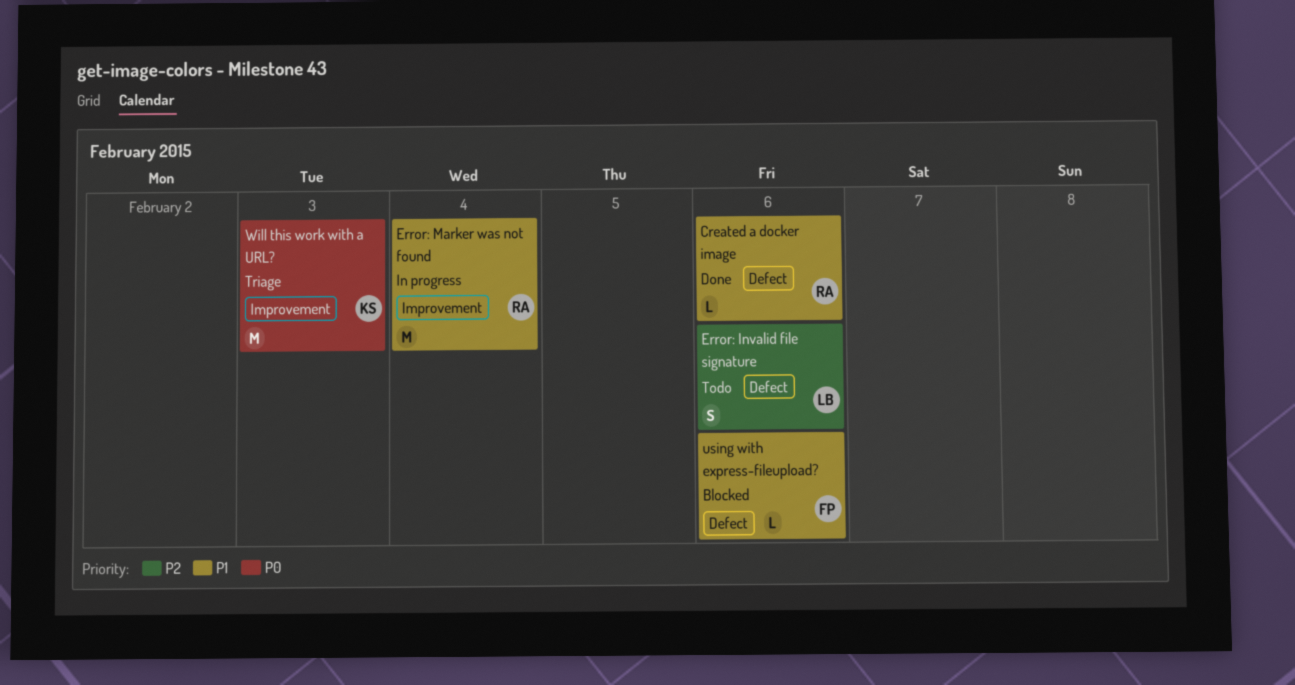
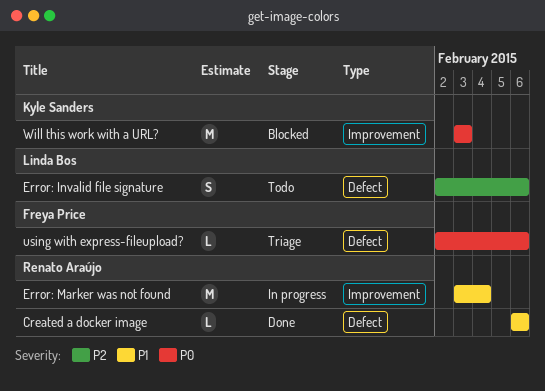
using with express-fileupload?, status: Blocked -> Triage
using with express-fileupload?, priority: P1 -> P0
Will this work with a URL?, status: Triage -> Blocked

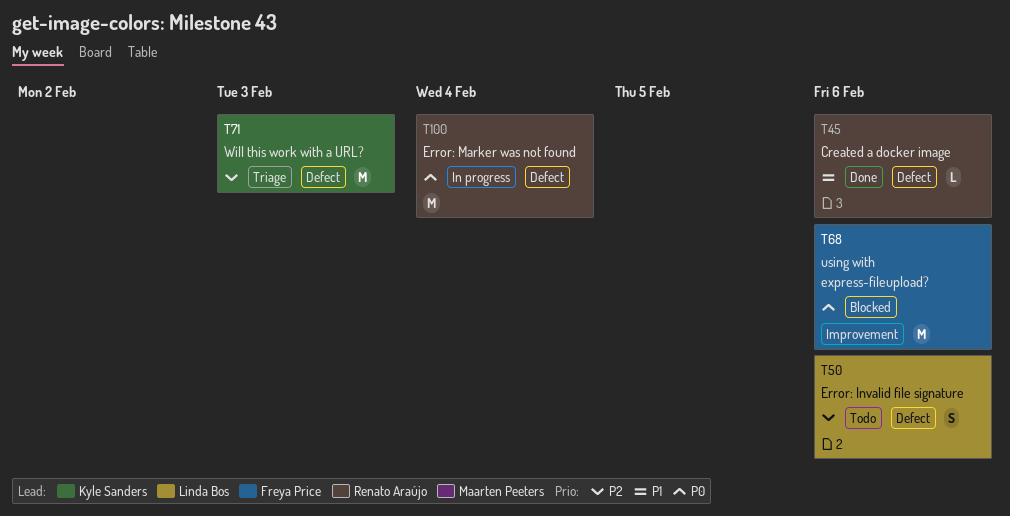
Error: Marker was not found, priority: P1 -> P0
Error: Marker was not found, label: Improvement -> Defect
using with express-fileupload?, status: Triage -> Blocked
using with express-fileupload?, label: Defect -> Improvement
using with express-fileupload?, estimate: L -> M
Will this work with a URL?, status: Blocked -> Triage
Will this work with a URL?, priority: P0 -> P2
Will this work with a URL?, label: Improvement -> Defect

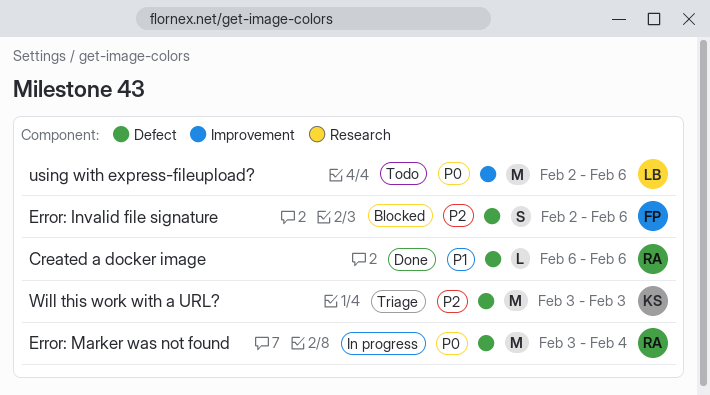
Error: Invalid file signature, status: Todo -> Blocked
Error: Invalid file signature, owner: Linda Bos -> Freya Price
using with express-fileupload?, status: Blocked -> Todo
using with express-fileupload?, owner: Freya Price -> Linda Bos

